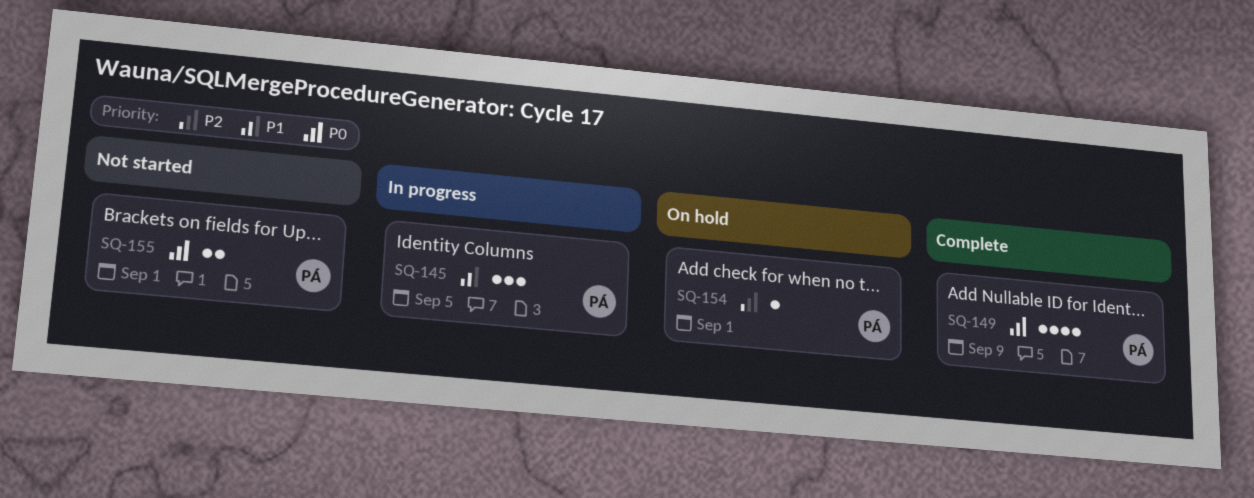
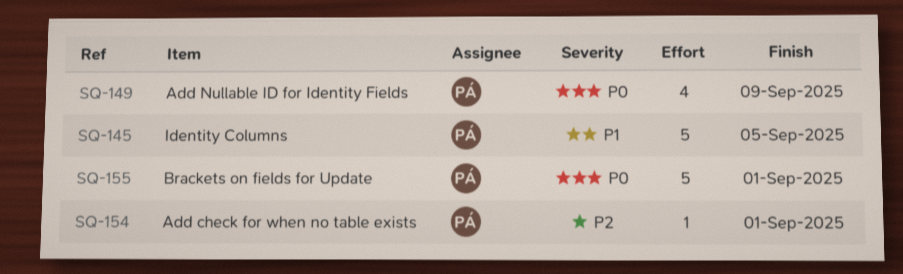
SQ-145, estimate: 3 -> 5
SQ-155, estimate: 2 -> 5

